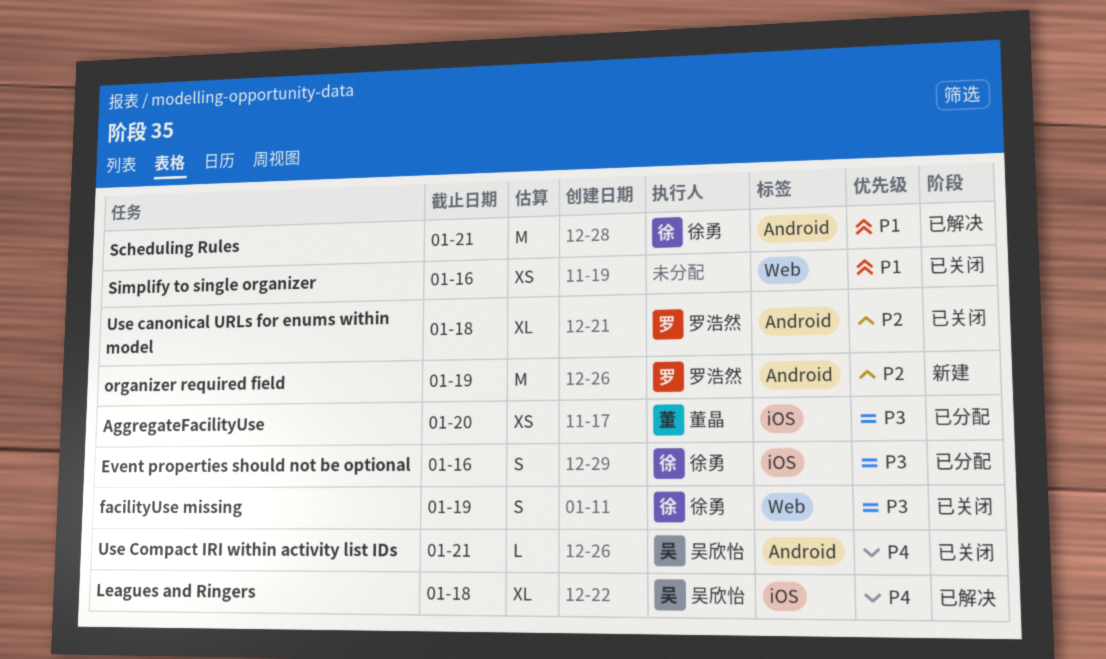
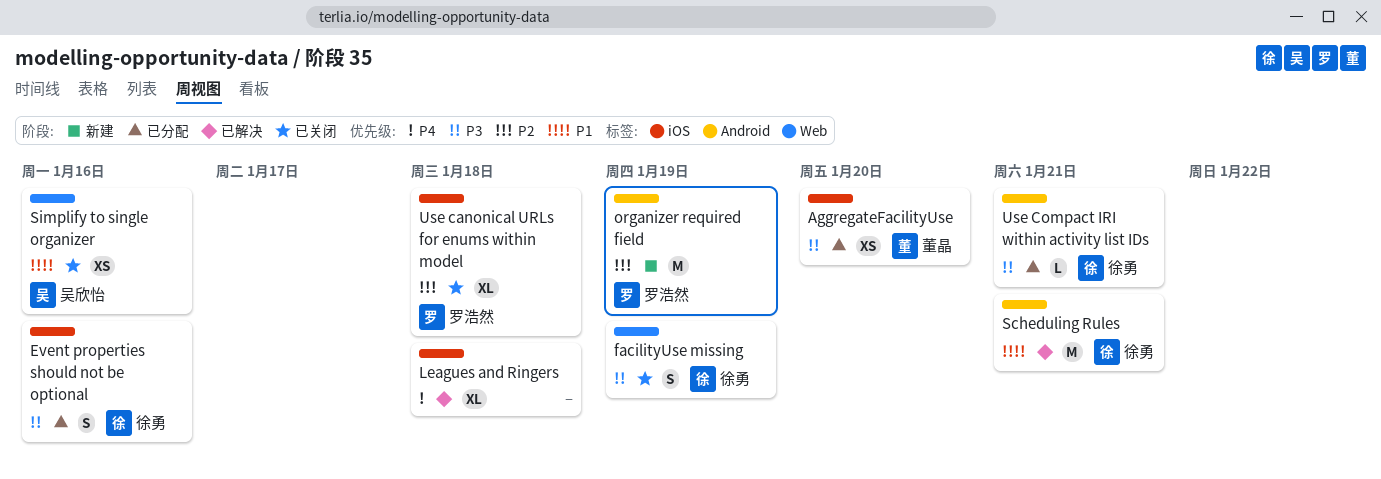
Leagues and Ringers, owner: 吴欣怡 -> none
Simplify to single organizer, owner: none -> 吴欣怡
Use canonical URLs for enums within model, label: Android -> iOS
Use Compact IRI within activity list IDs, status: 已关闭 -> 已分配
Use Compact IRI within activity list IDs, owner: 吴欣怡 -> 徐勇
Use Compact IRI within activity list IDs, priority: P4 -> P3

